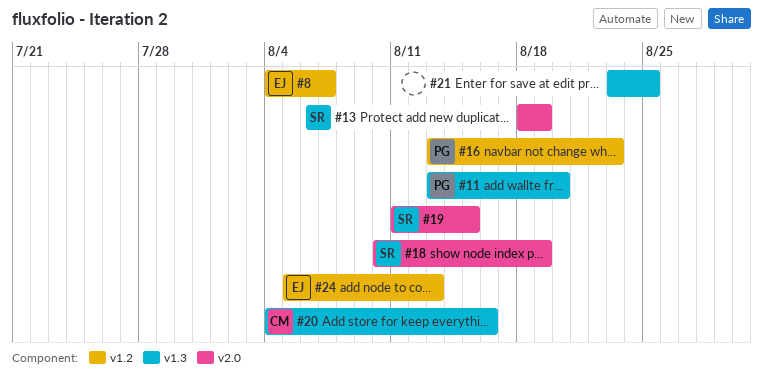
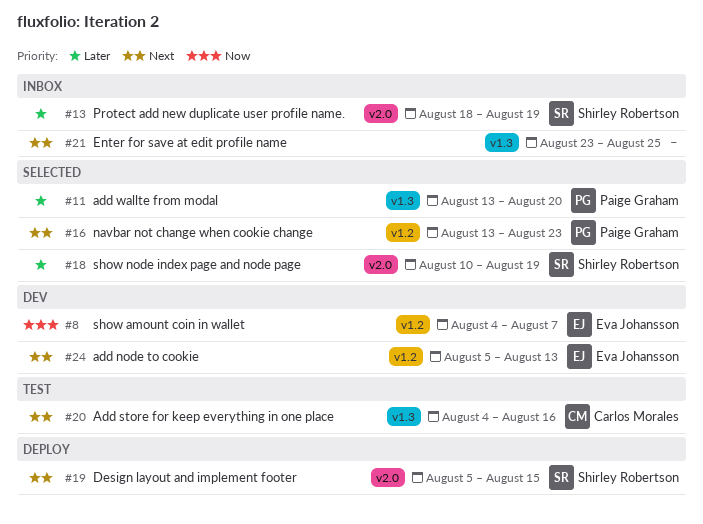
#19, start: Aug 11 -> Aug 5

